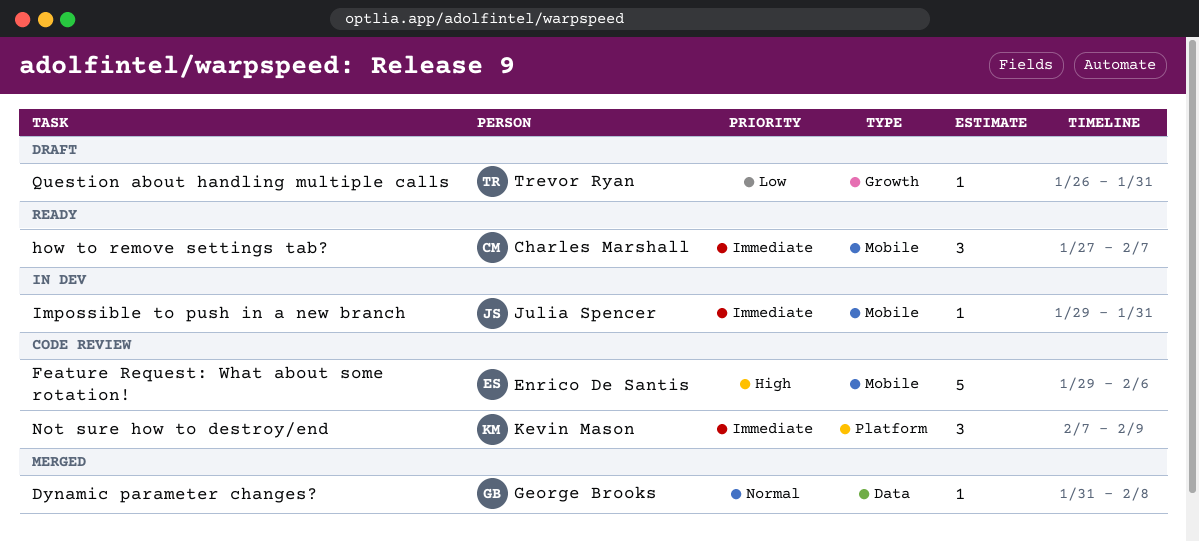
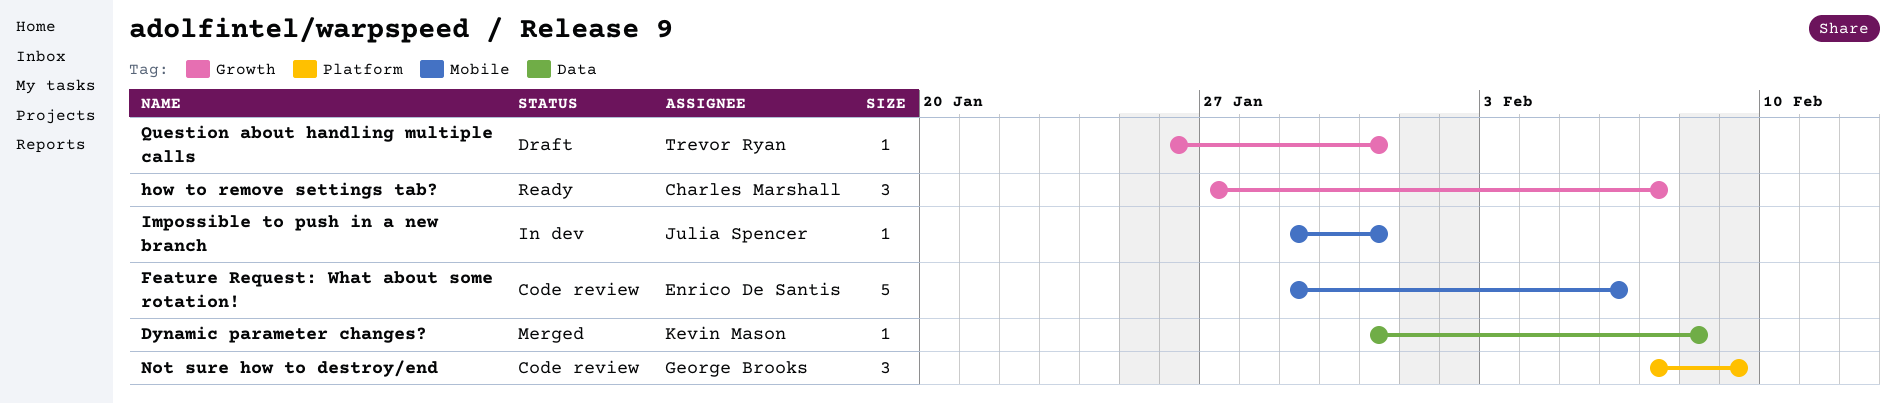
Dynamic parameter changes?, owner: George Brooks -> Kevin Mason
how to remove settings tab?, label: Mobile -> Growth
Not sure how to destroy/end, owner: Kevin Mason -> George Brooks

